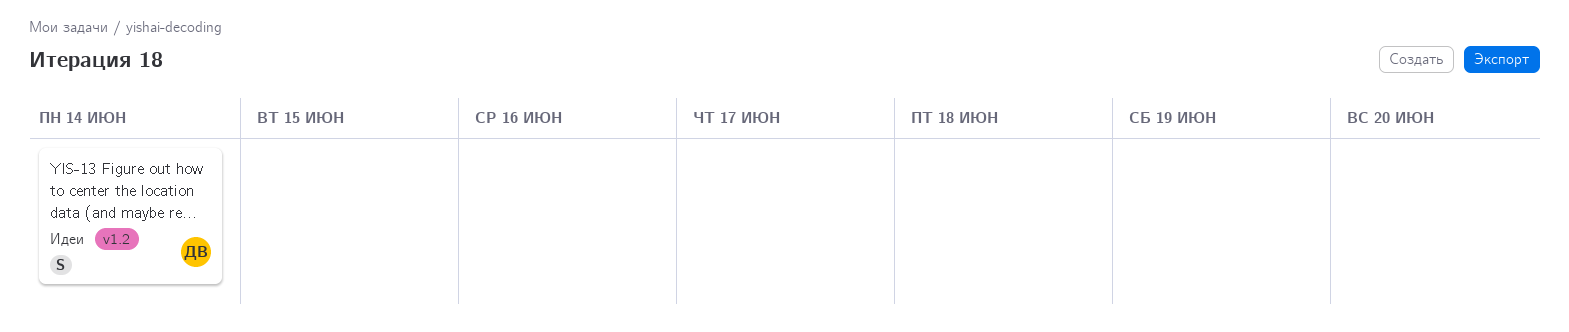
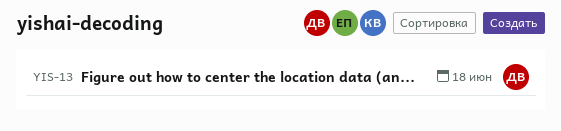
YIS-13, due: Jun 14 -> Jun 18

